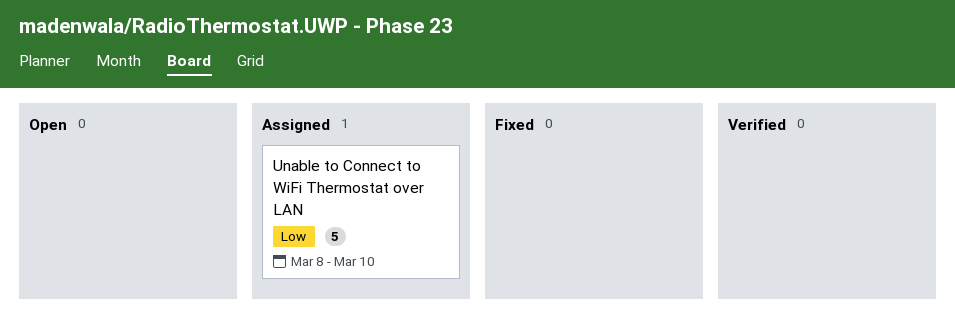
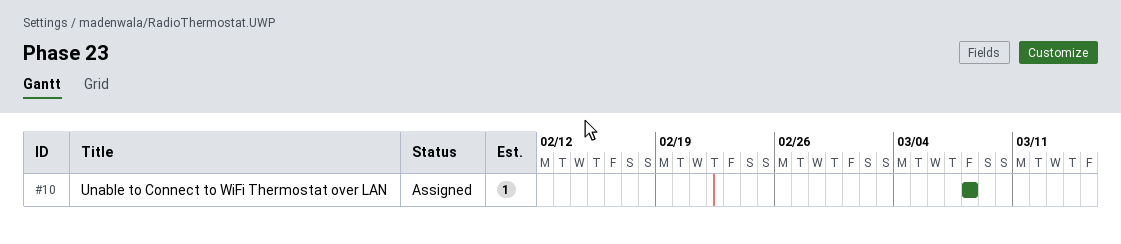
Unable to Connect to WiFi Thermostat over LAN, estimate: 5 -> 1
Unable to Connect to WiFi Thermostat over LAN, due: Mar 10 -> Mar 8

